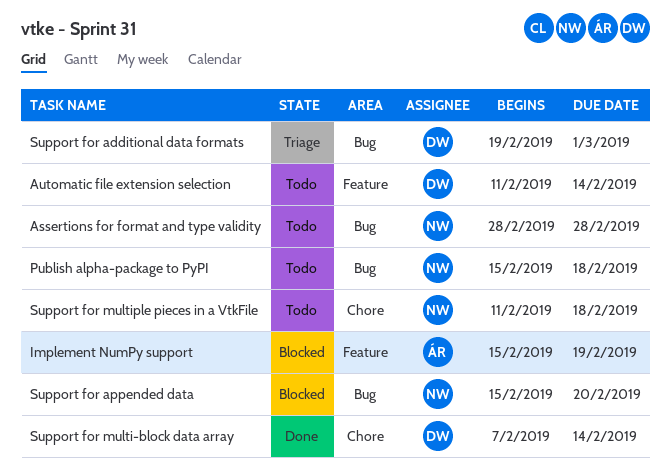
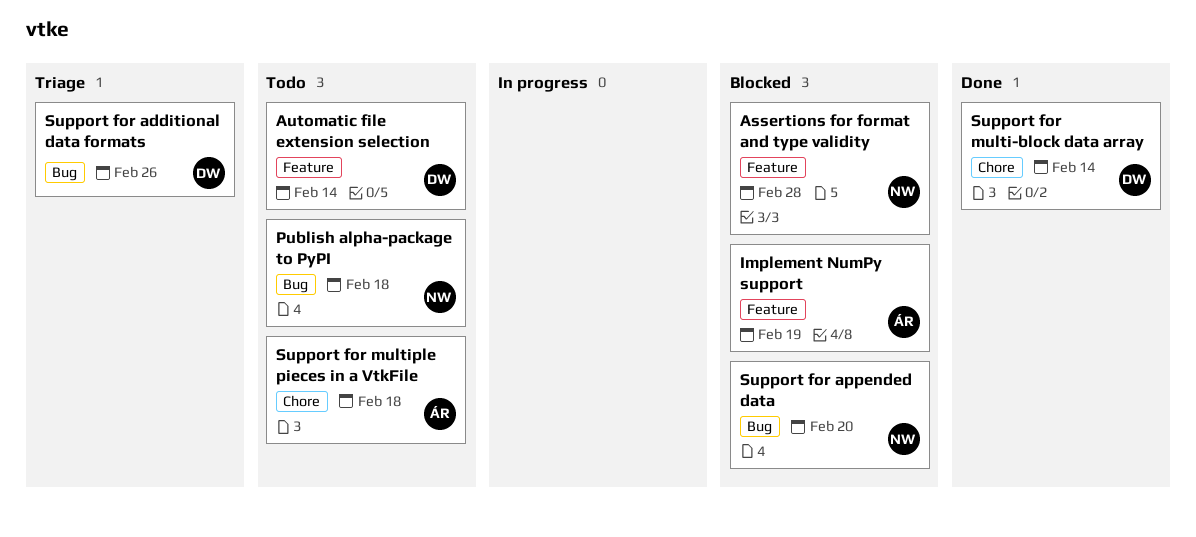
Assertions for format and type validity, status: Todo -> Blocked
Assertions for format and type validity, label: Bug -> Feature
Support for additional data formats, due: Mar 1 -> Feb 26
Support for multiple pieces in a VtkFile, owner: NW -> ÁR

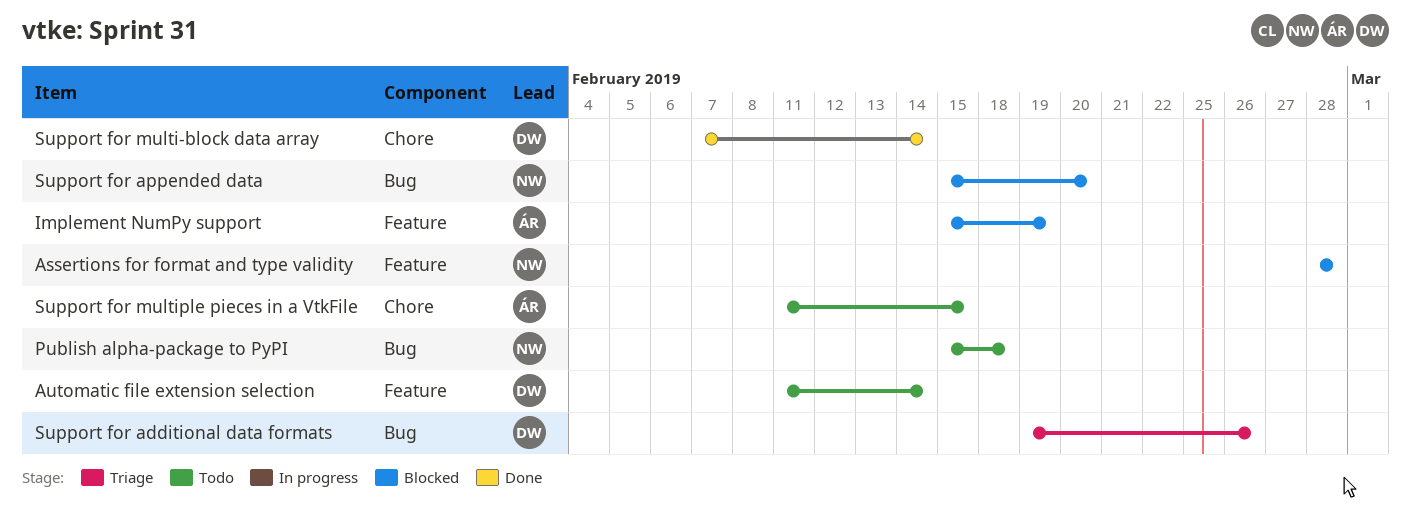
Support for multiple pieces in a VtkFile, due: Feb 18 -> Feb 15

